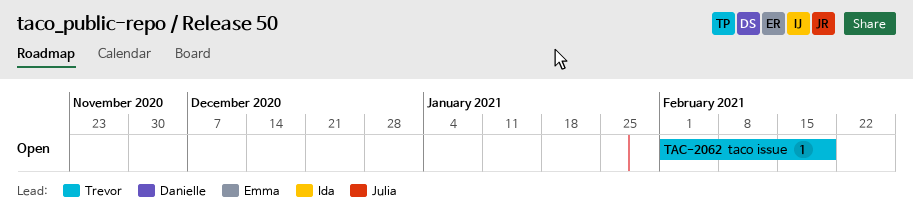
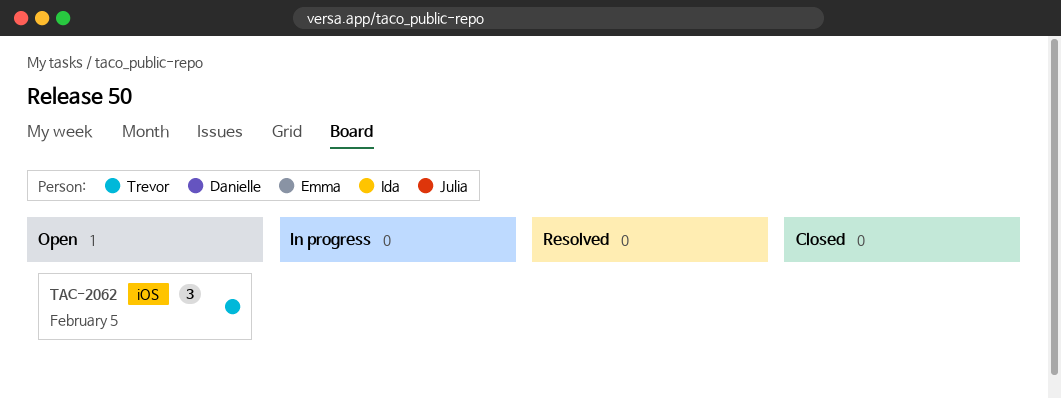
TAC-2062, estimate: 1 -> 3
TAC-2062, due: Feb 19 -> Feb 5

